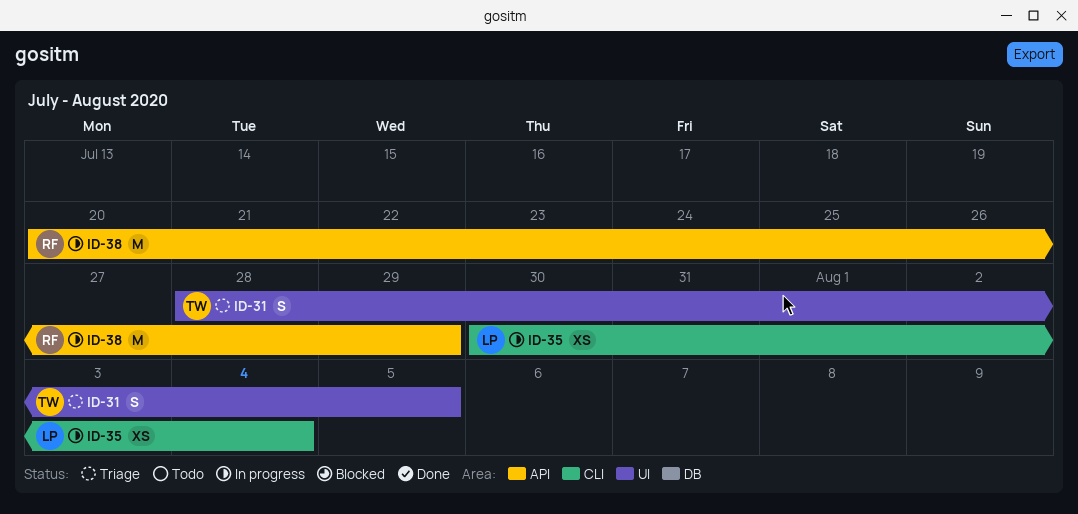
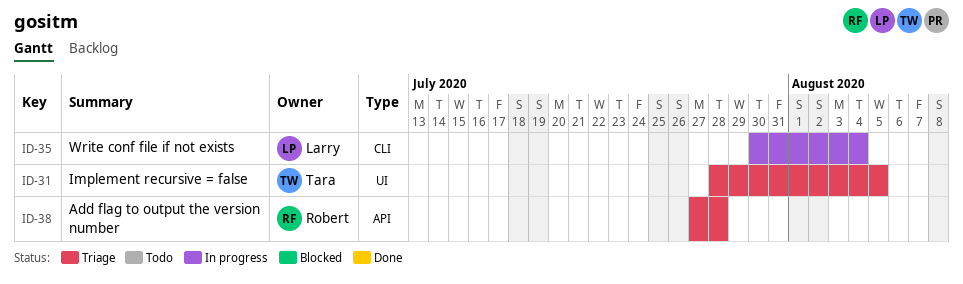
ID-38, status: In progress -> Triage
ID-38, start: Jul 20 -> Jul 27
ID-38, due: Jul 29 -> Jul 28

